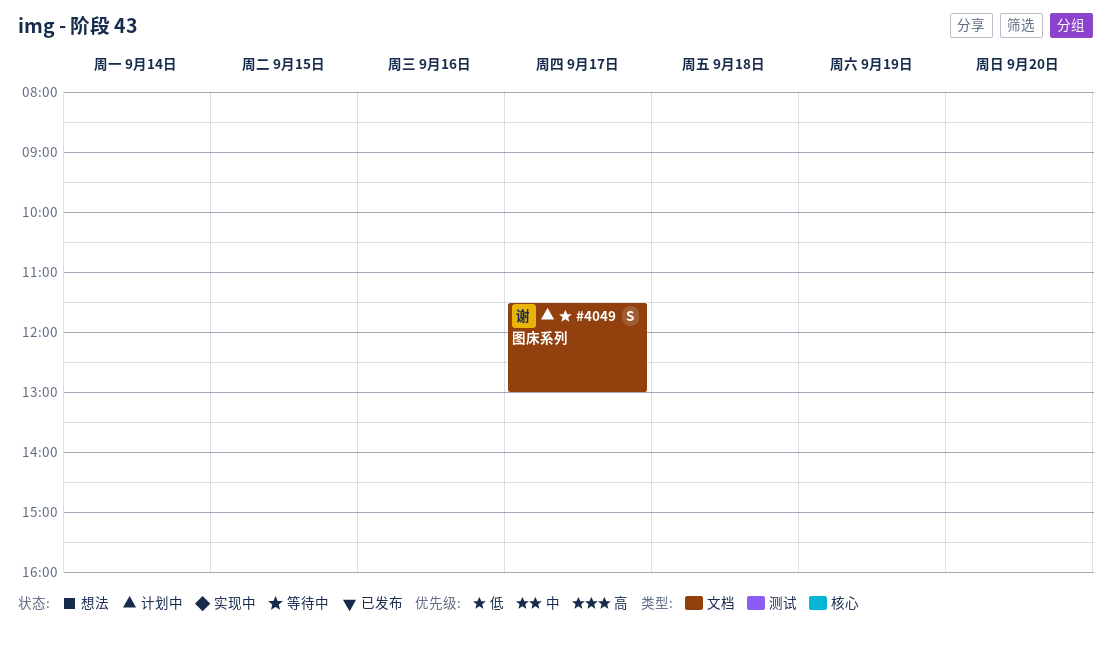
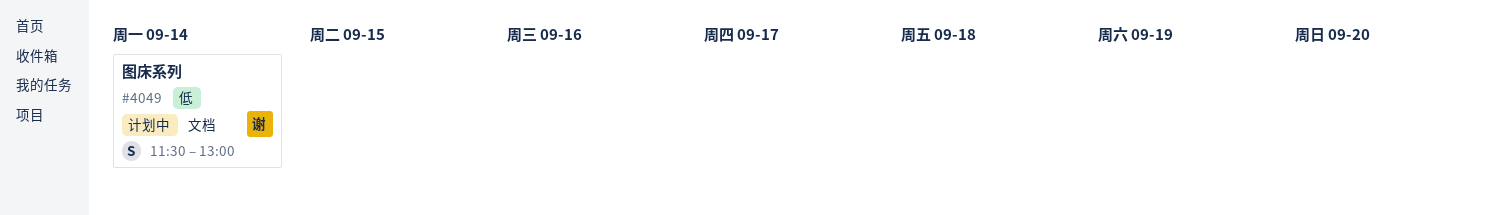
#4049, day: Sep 17 -> Sep 14

